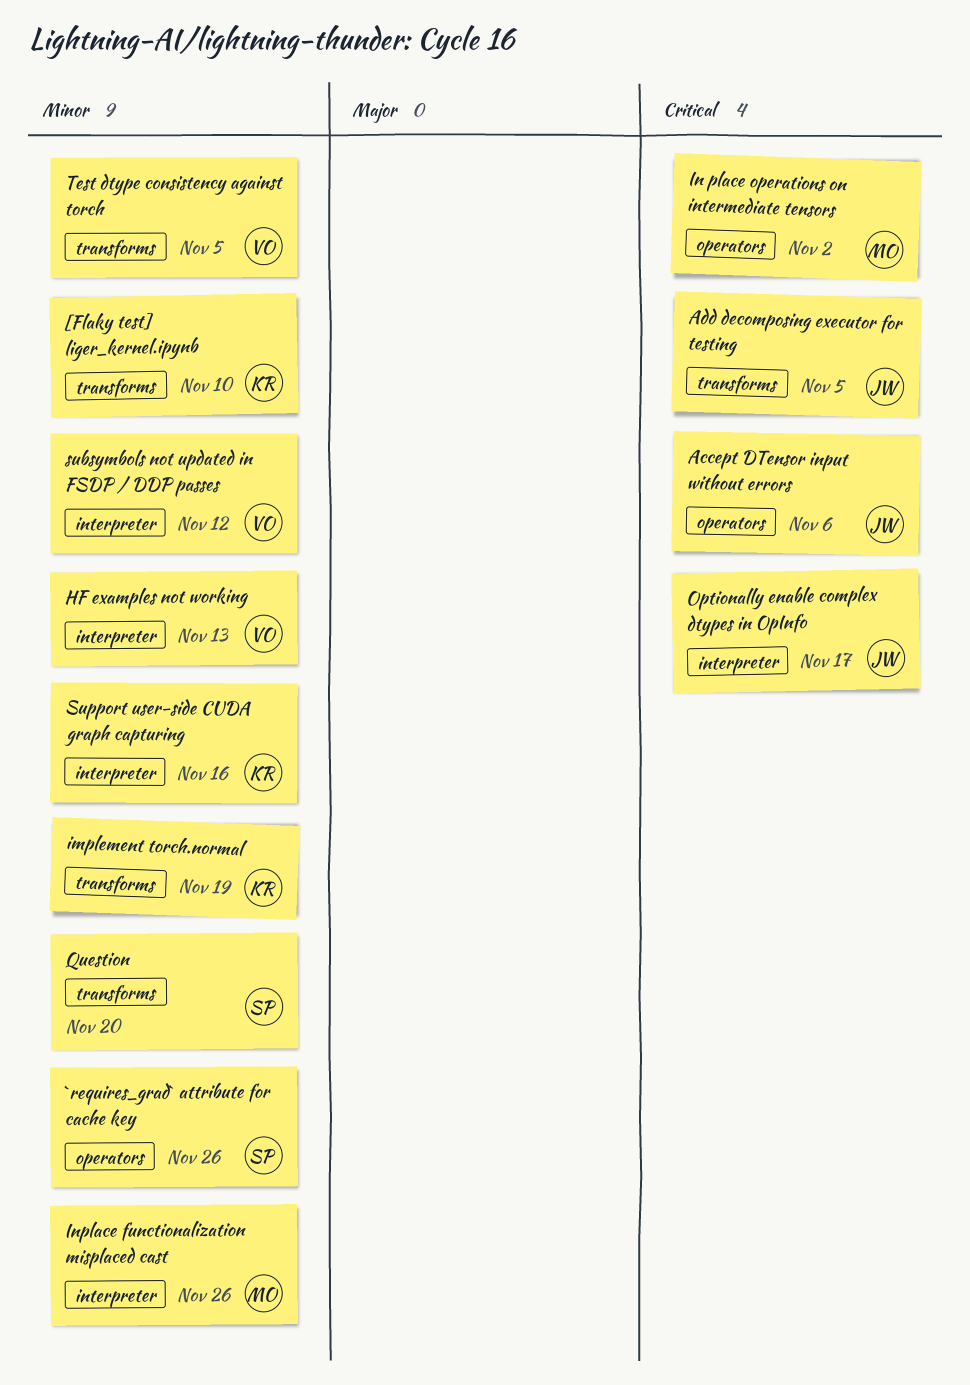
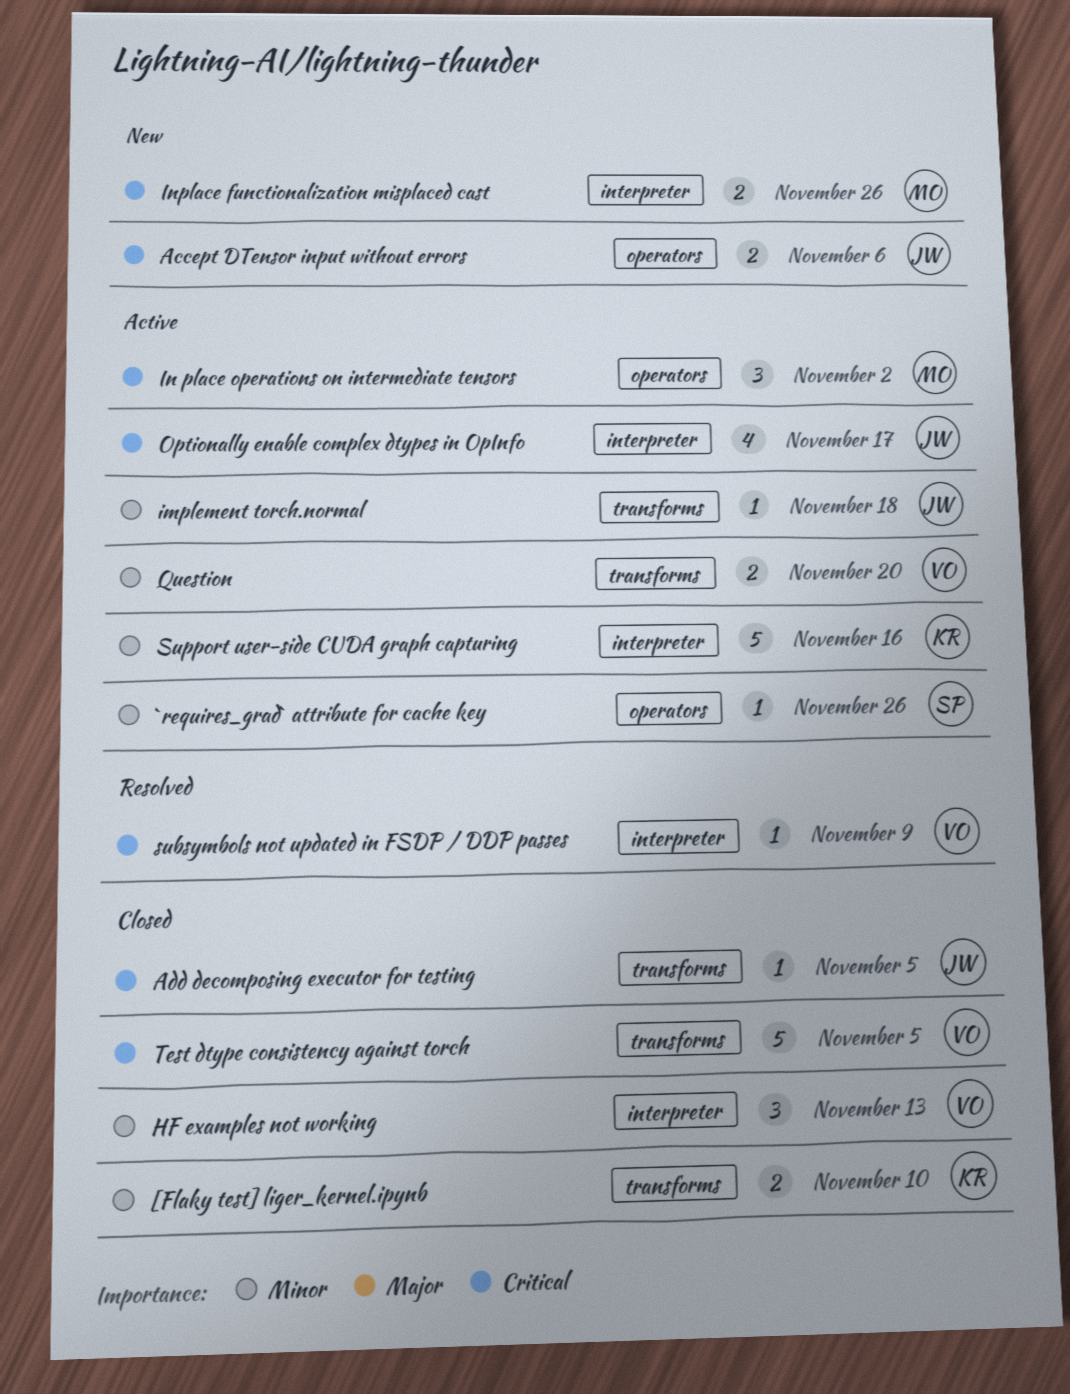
implement torch.normal, owner: KR -> JW
implement torch.normal, due: Nov 19 -> Nov 18
Inplace functionalization misplaced cast, priority: Minor -> Critical
Question, owner: SP -> VO
subsymbols not updated in FSDP / DDP passes, priority: Minor -> Critical
subsymbols not updated in FSDP / DDP passes, due: Nov 12 -> Nov 9
Test dtype consistency against torch, priority: Minor -> Critical

